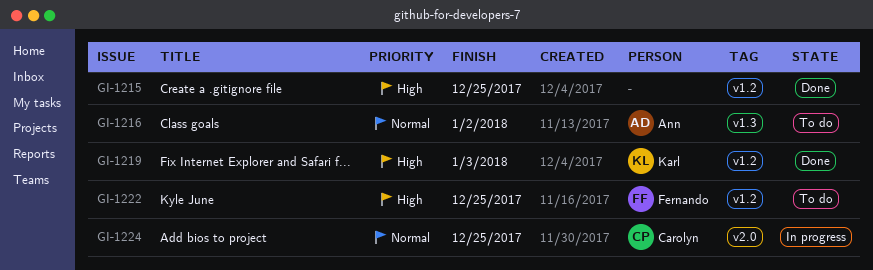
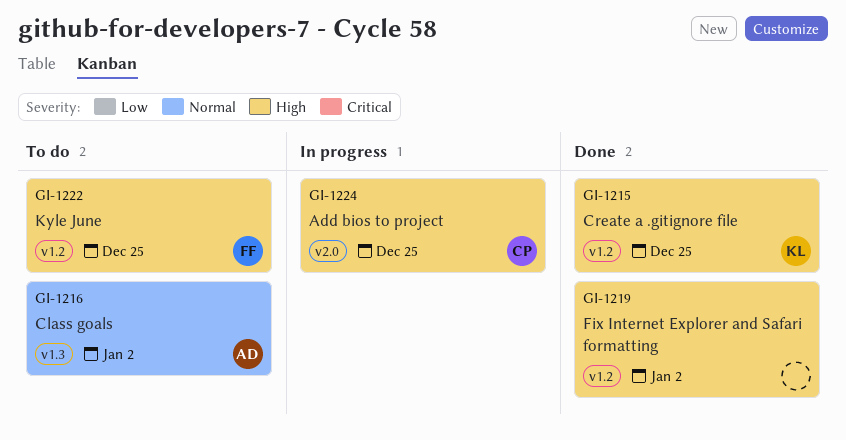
GI-1215, owner: none -> Karl
GI-1219, owner: Karl -> none
GI-1219, due: Jan 3 -> Jan 2
GI-1224, priority: Normal -> High

